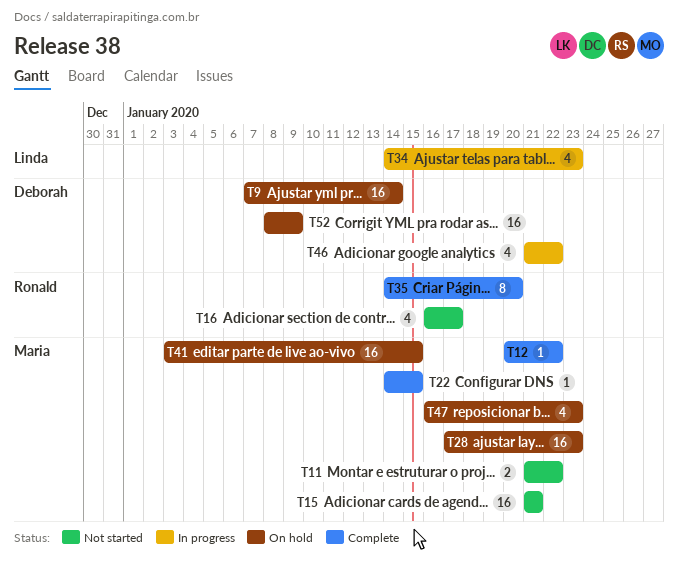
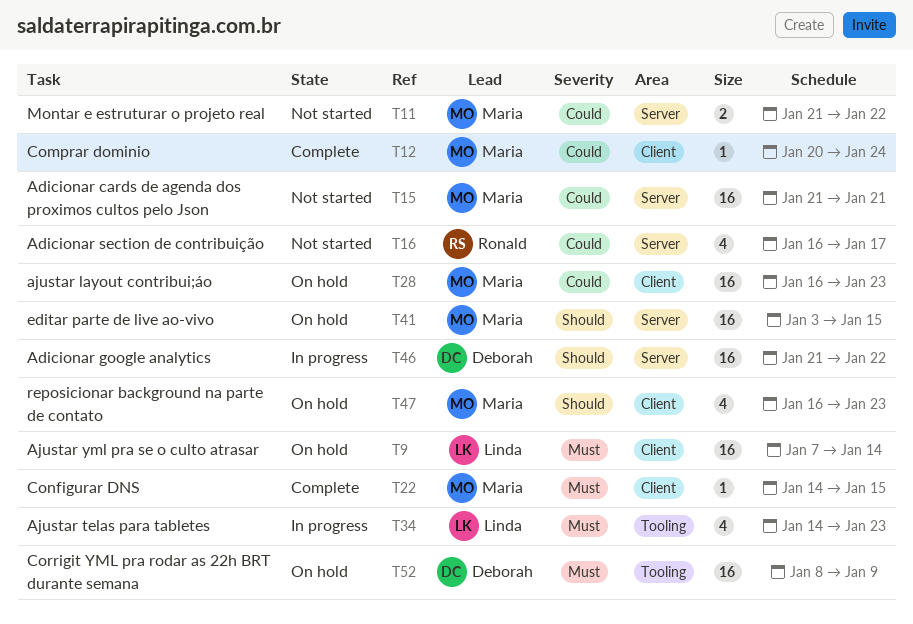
T9, owner: Deborah -> Linda
T12, due: Jan 22 -> Jan 24
T28, start: Jan 17 -> Jan 16
T35: present -> none
T46, estimate: 4 -> 16

